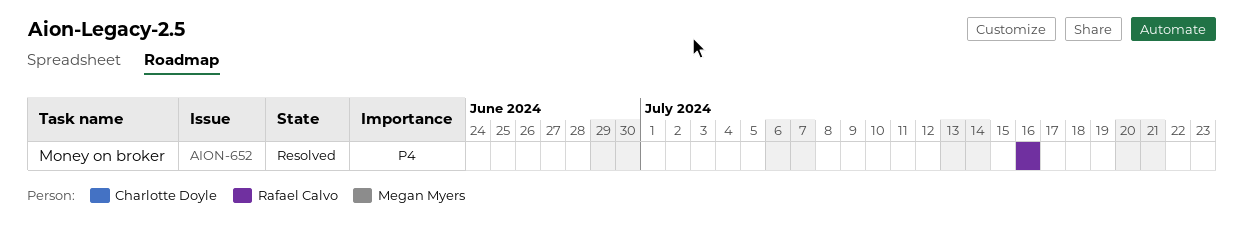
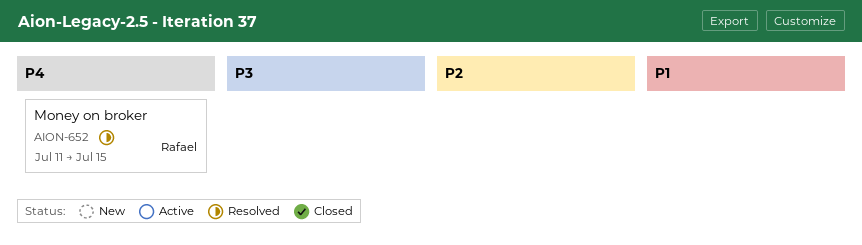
AION-652, start: Jul 16 -> Jul 11
AION-652, due: Jul 16 -> Jul 15

